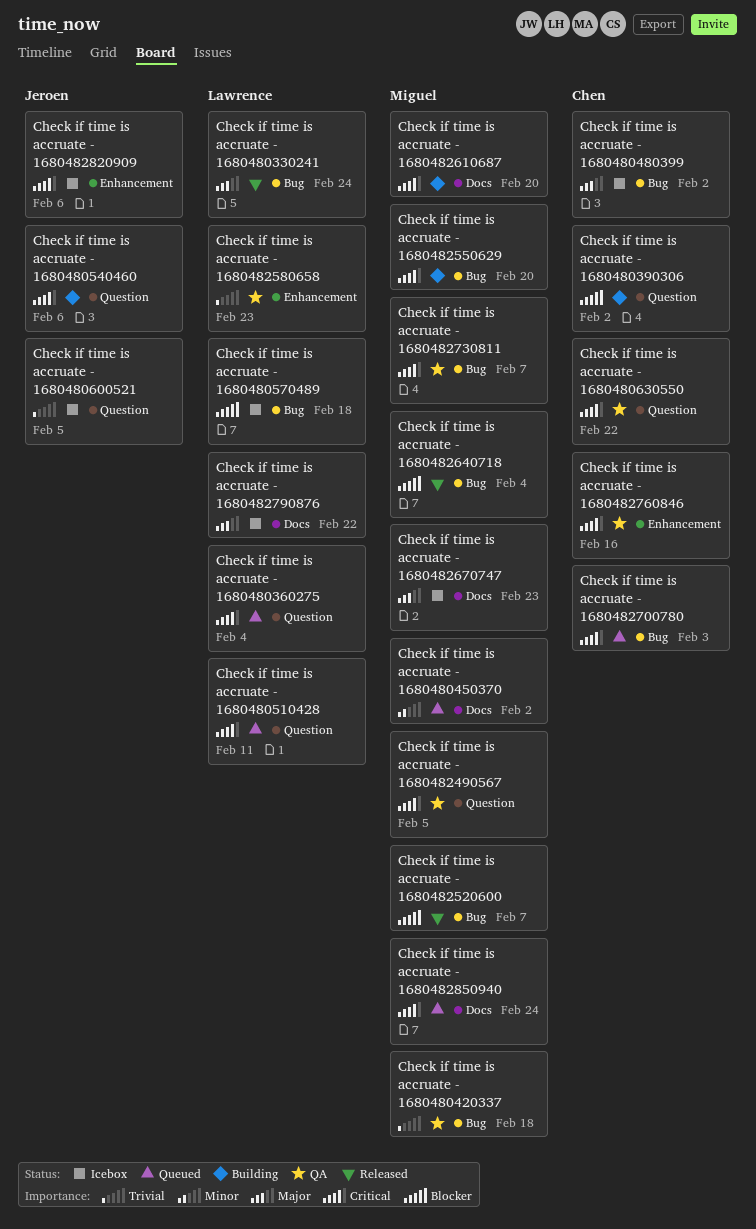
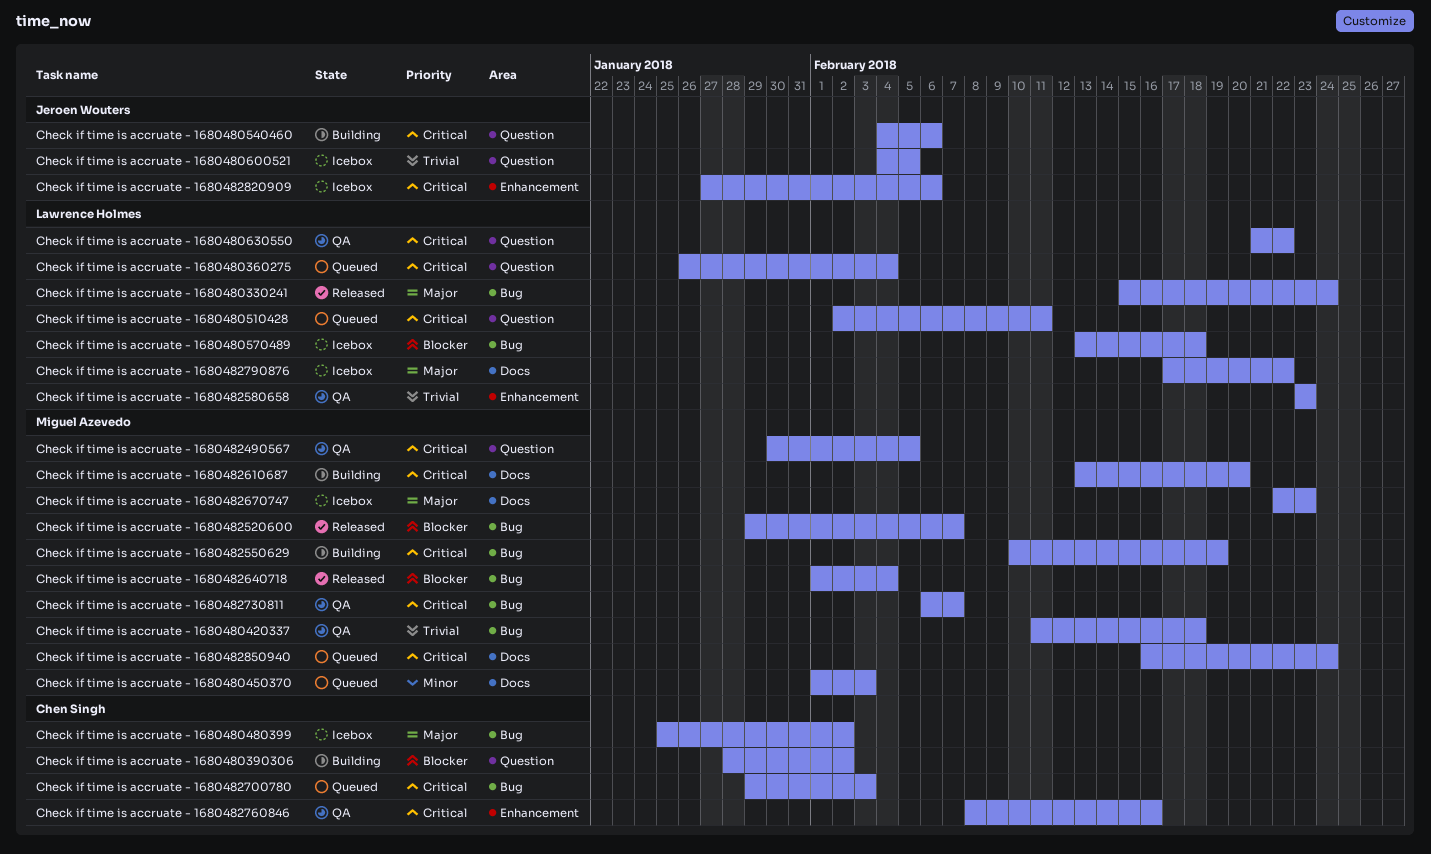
Check if time is accruate - 1680480450370, due: Feb 2 -> Feb 3
Check if time is accruate - 1680480630550, owner: Chen Singh -> Lawrence Holmes
Check if time is accruate - 1680482550629, due: Feb 20 -> Feb 19

